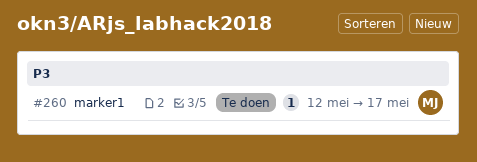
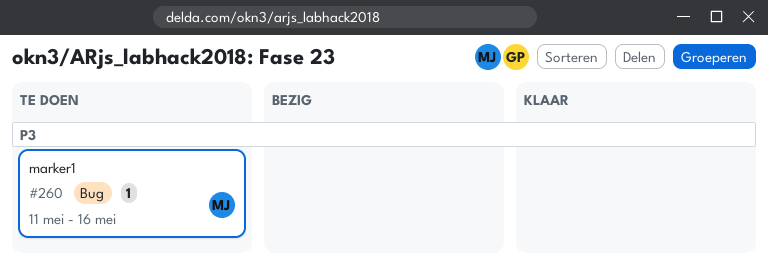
#260, start: May 12 -> May 11
#260, due: May 17 -> May 16

